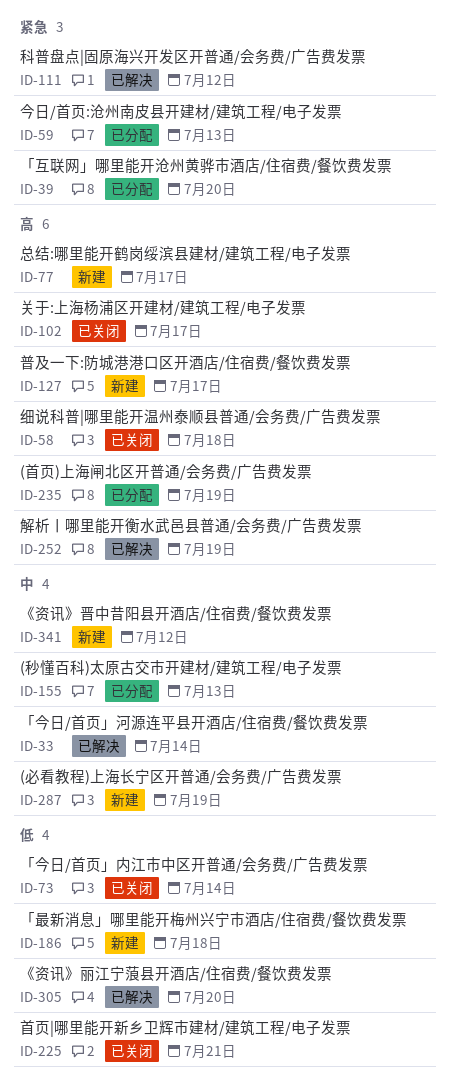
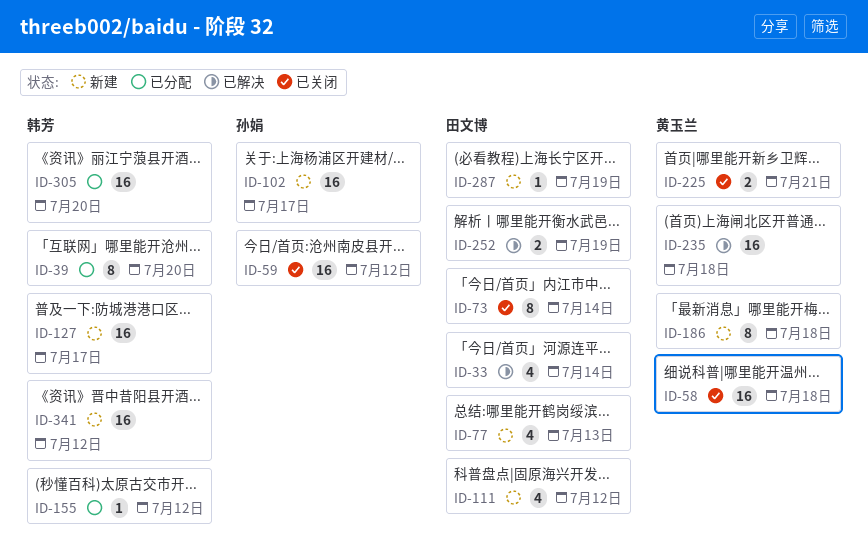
ID-59, status: 已分配 -> 已关闭
ID-59, due: Jul 13 -> Jul 12
ID-77, due: Jul 17 -> Jul 13
ID-102, status: 已关闭 -> 新建
ID-111, status: 已解决 -> 新建
ID-155, due: Jul 13 -> Jul 12
ID-235, status: 已分配 -> 已解决
ID-235, due: Jul 19 -> Jul 18
ID-305, status: 已解决 -> 已分配

